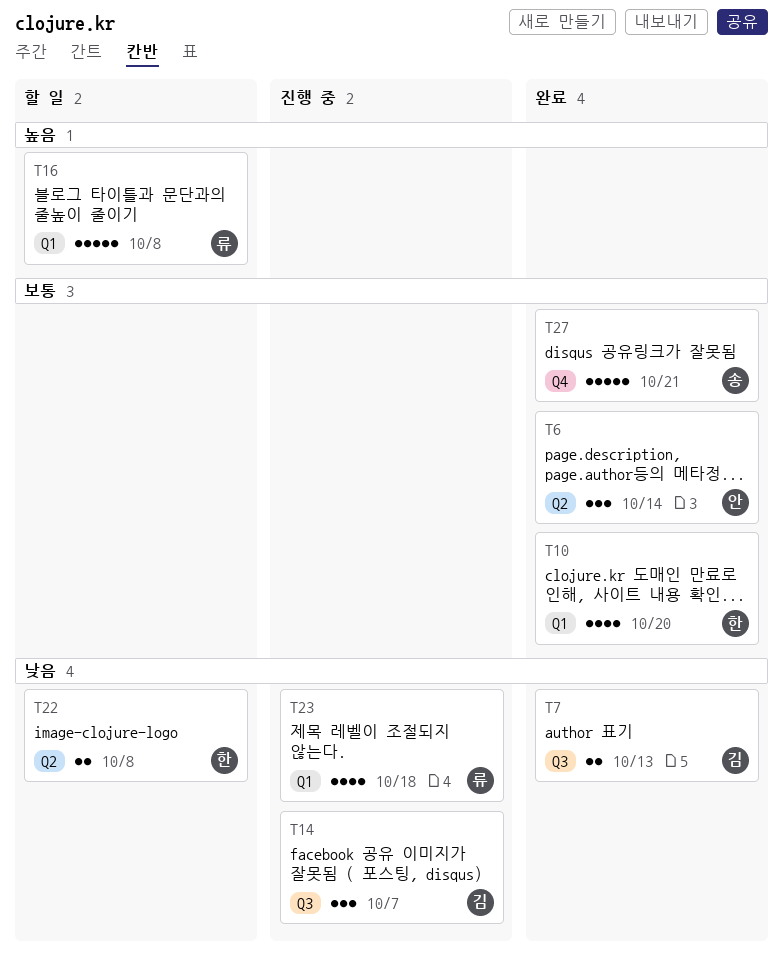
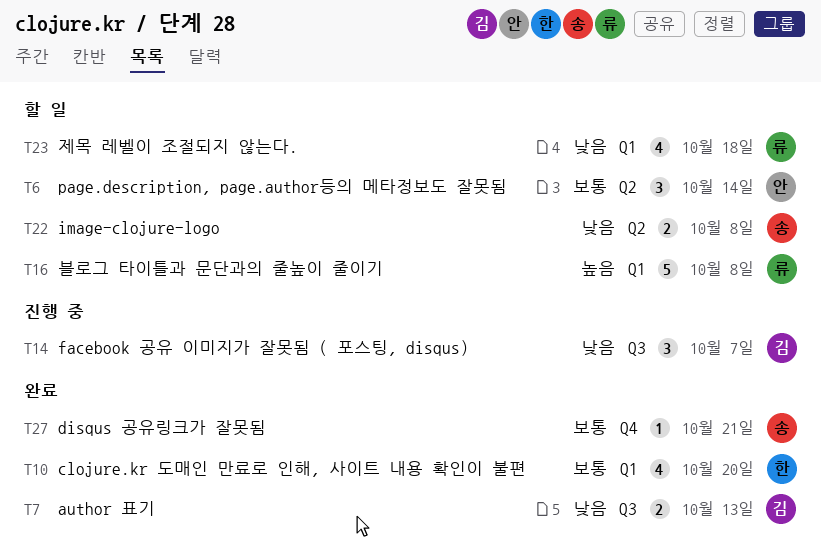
T6, status: 완료 -> 할 일
T22, owner: 한 -> 송
T23, status: 진행 중 -> 할 일
T27, estimate: 5 -> 1

